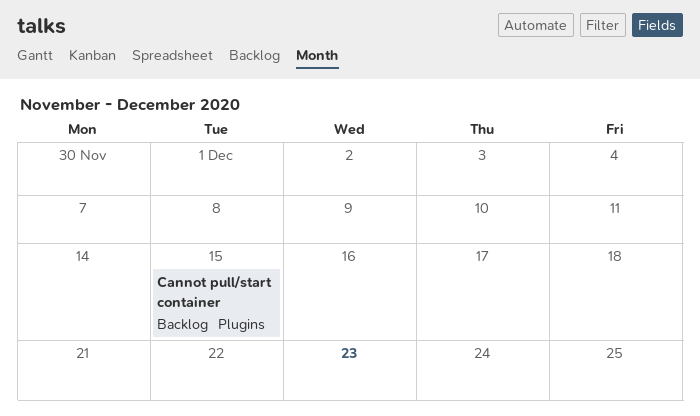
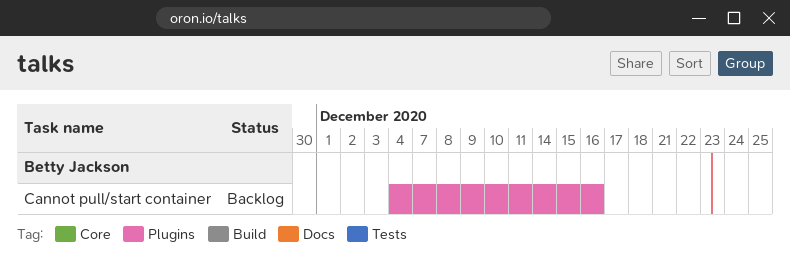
Cannot pull/start container, due: Dec 15 -> Dec 16

